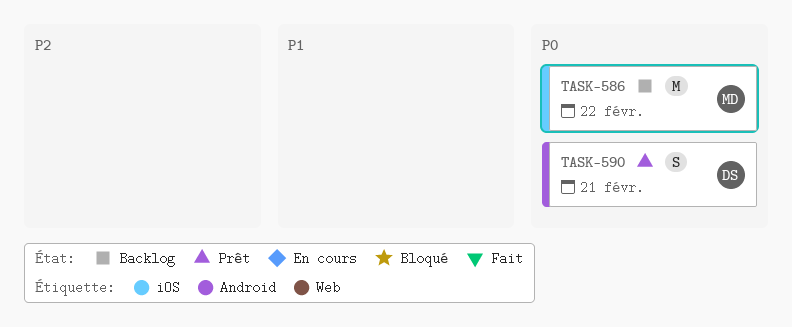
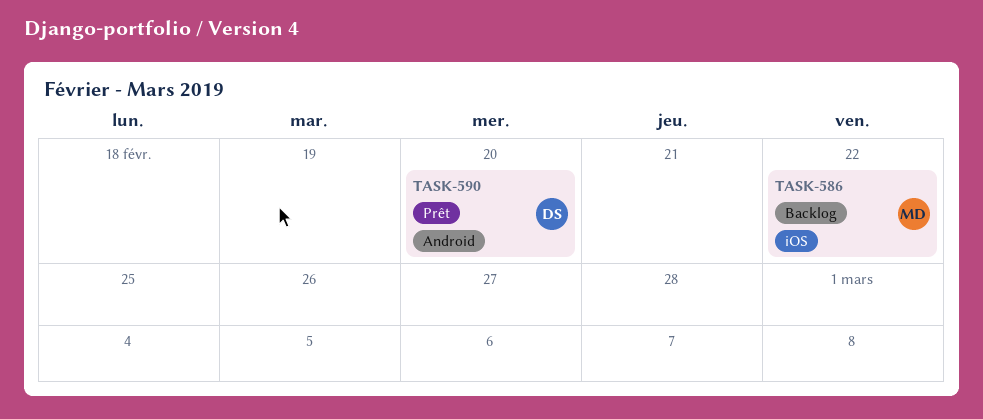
TASK-590, due: Feb 21 -> Feb 20

